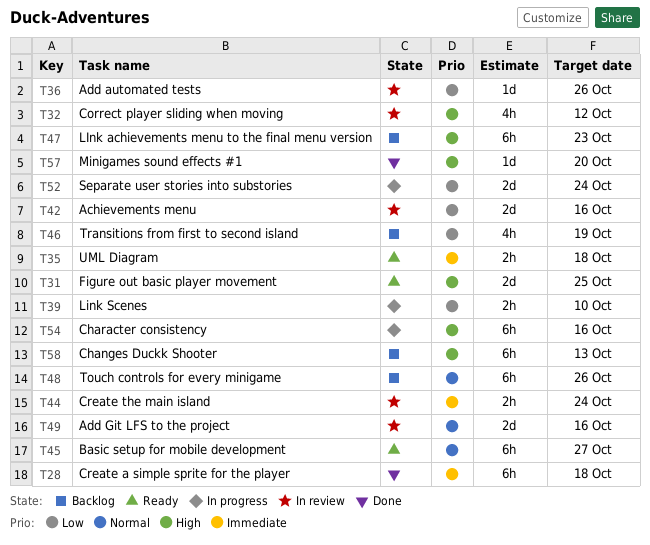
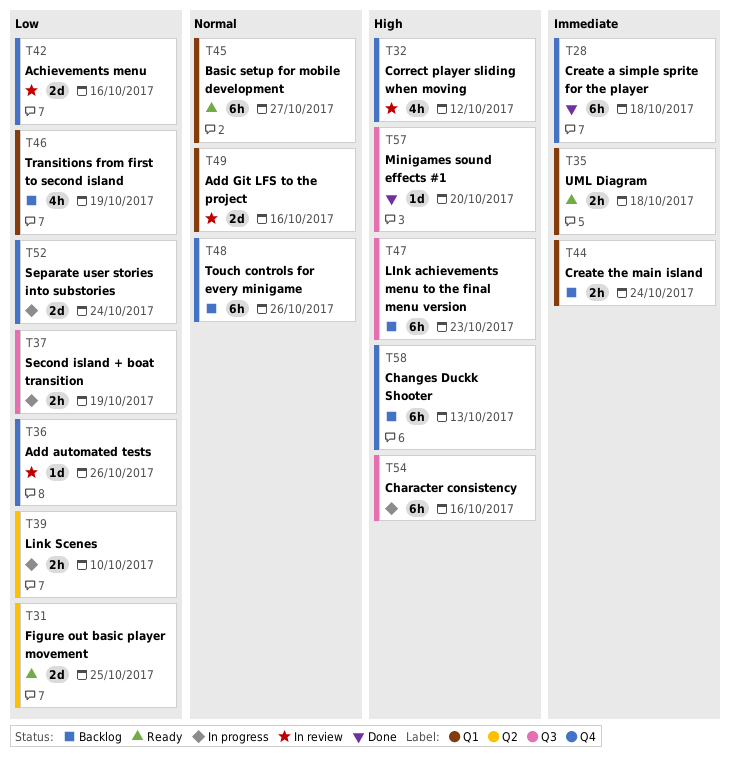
T31, priority: High -> Low
T37: none -> present
T44, status: In review -> Backlog

